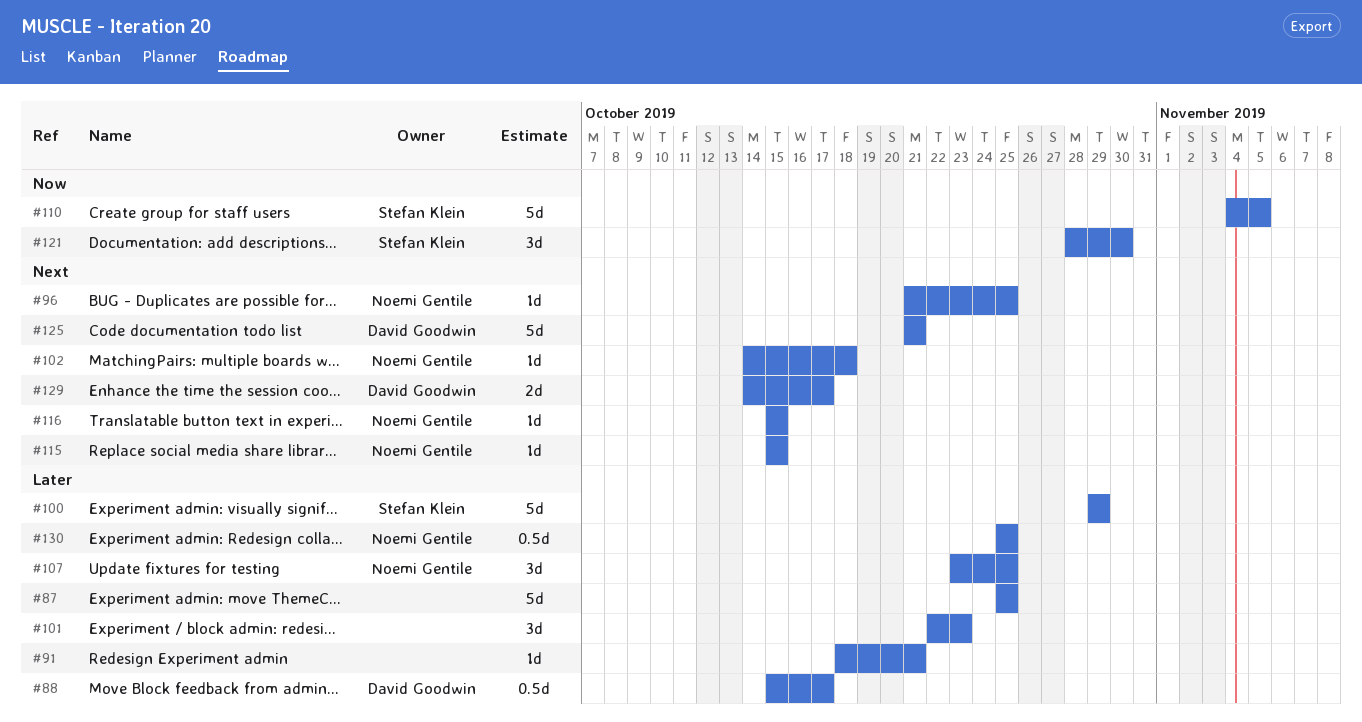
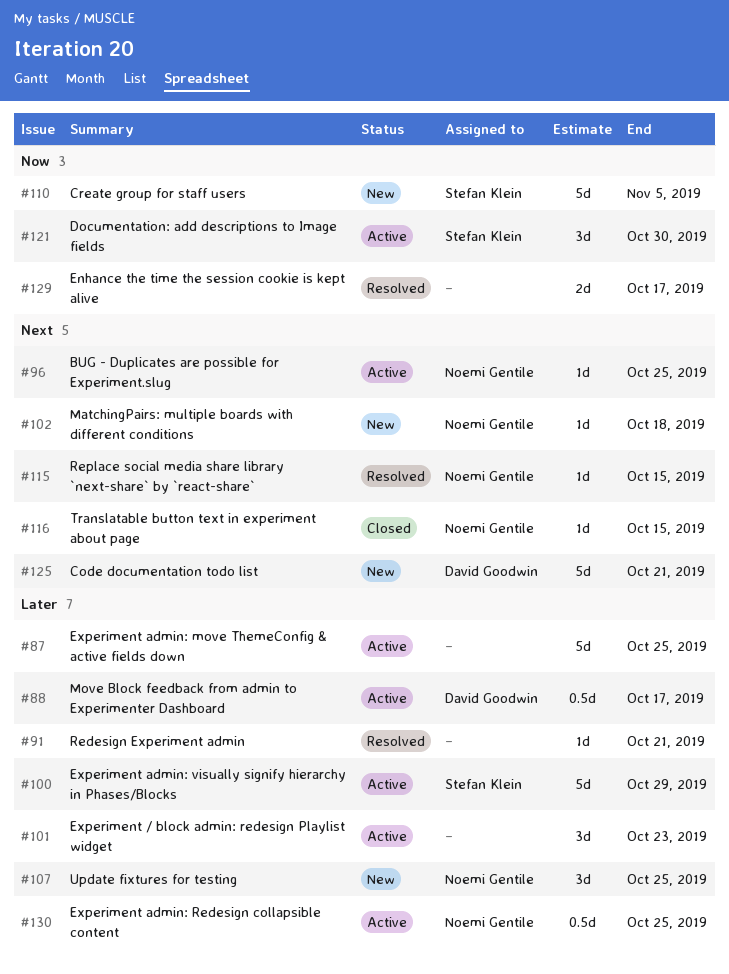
#129, owner: David Goodwin -> none
#129, priority: Next -> Now

